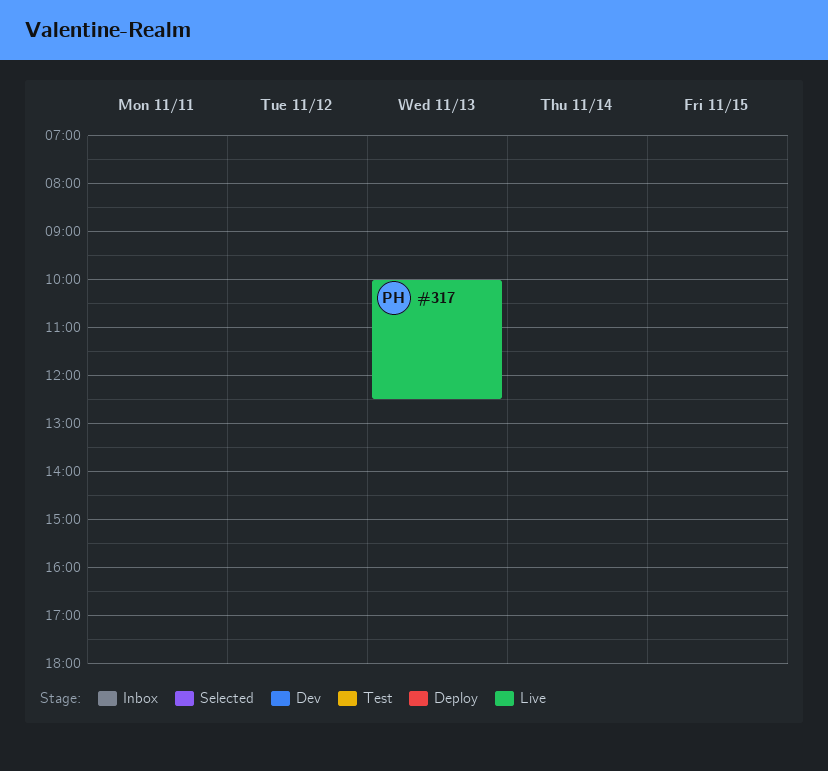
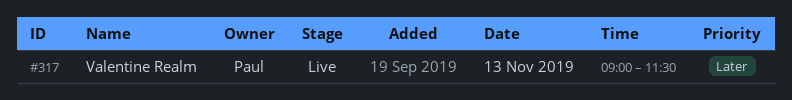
#317, begins: 10:00 -> 09:00
#317, ends: 12:30 -> 11:30

